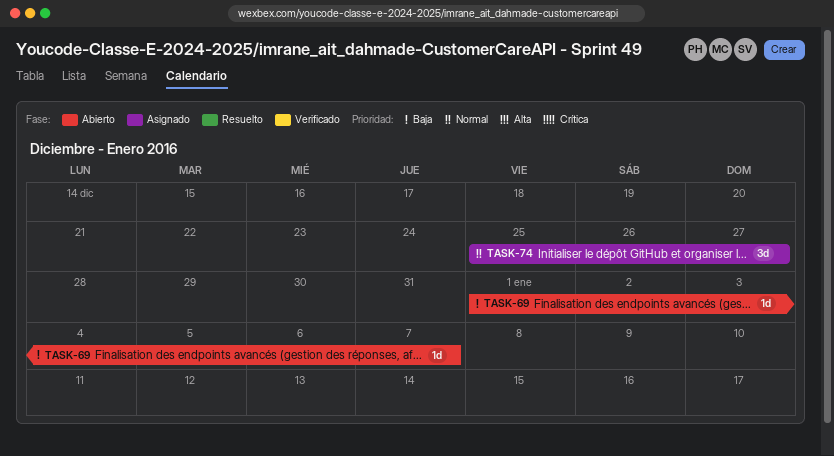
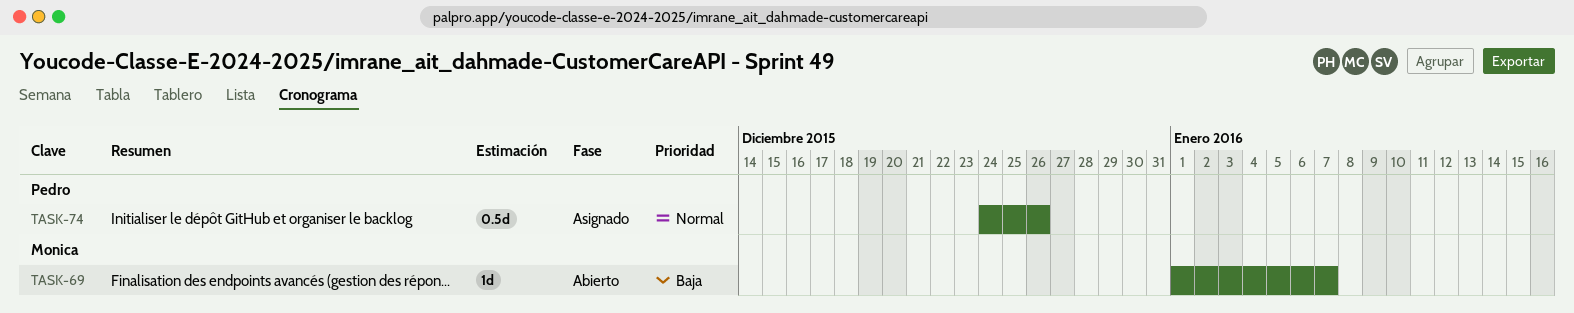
TASK-74, estimate: 3d -> 0.5d
TASK-74, start: Dec 25 -> Dec 24
TASK-74, due: Dec 27 -> Dec 26

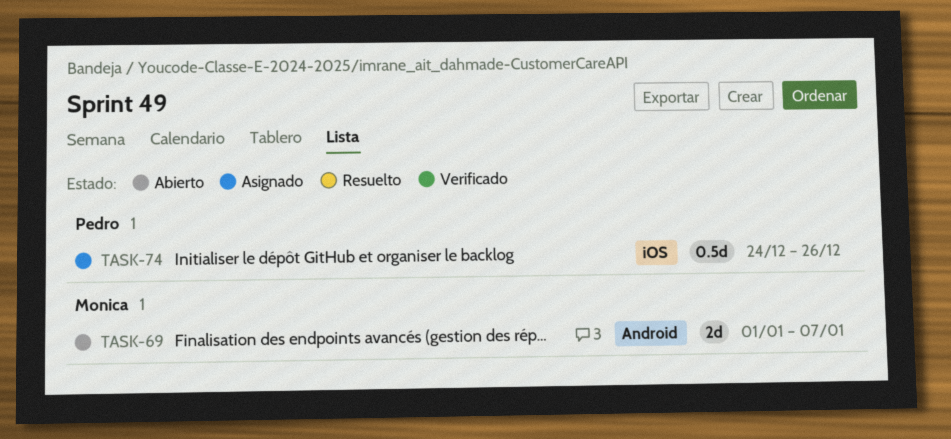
TASK-69, estimate: 1d -> 2d

